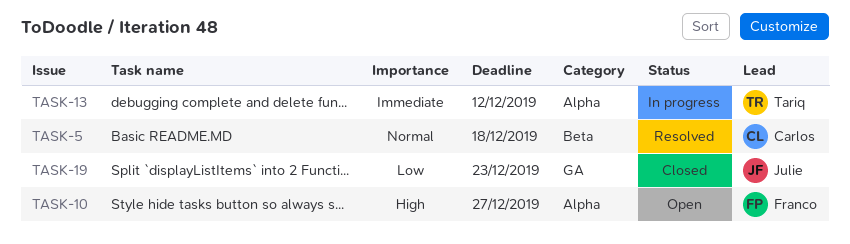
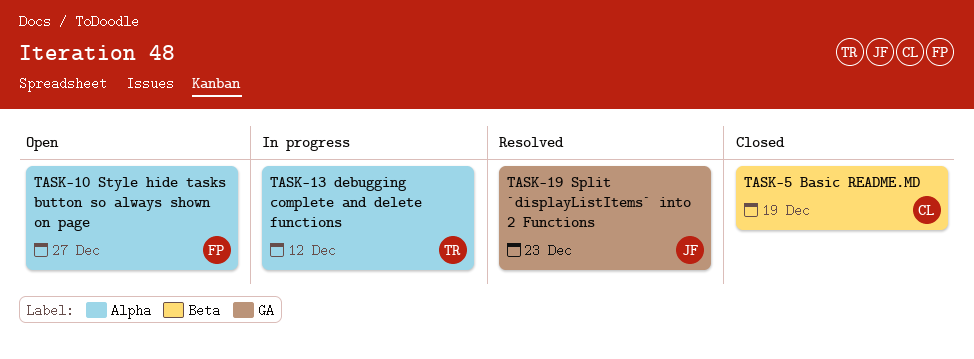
TASK-5, status: Resolved -> Closed
TASK-5, due: Dec 18 -> Dec 19
TASK-19, status: Closed -> Resolved

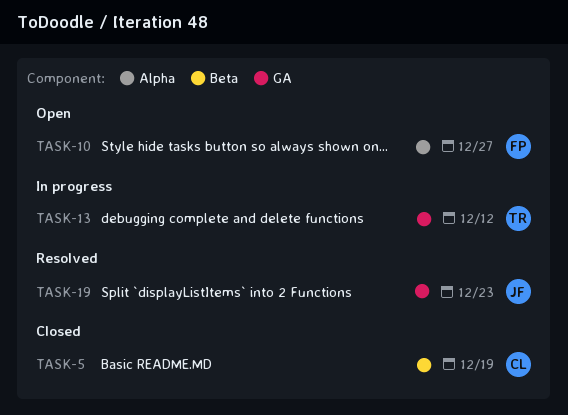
TASK-13, label: Alpha -> GA

